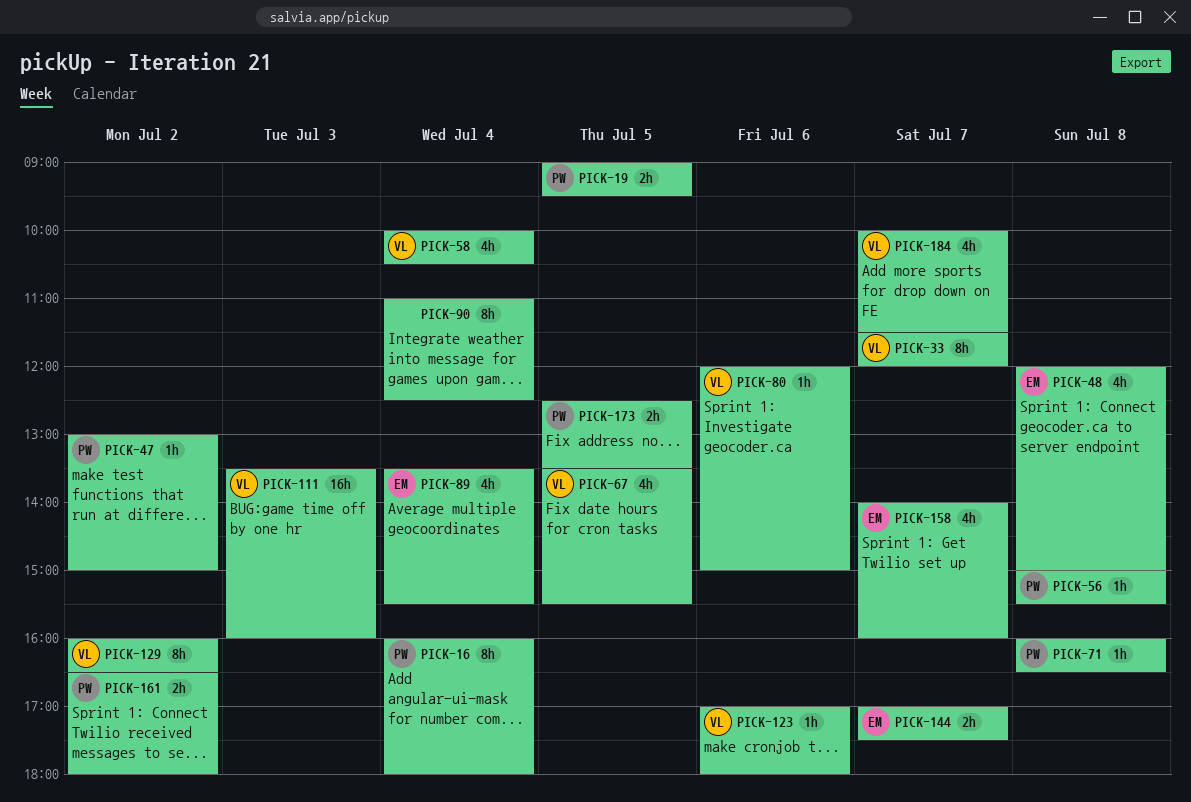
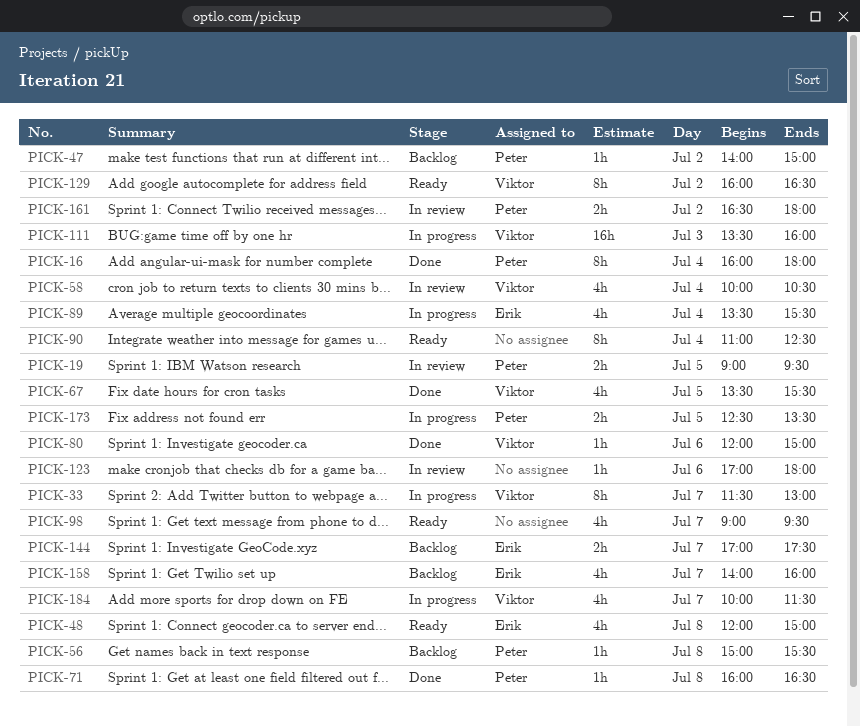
PICK-33, ends: 12:00 -> 13:00
PICK-47, begins: 13:00 -> 14:00
PICK-98: none -> present
PICK-123, owner: Viktor -> none

